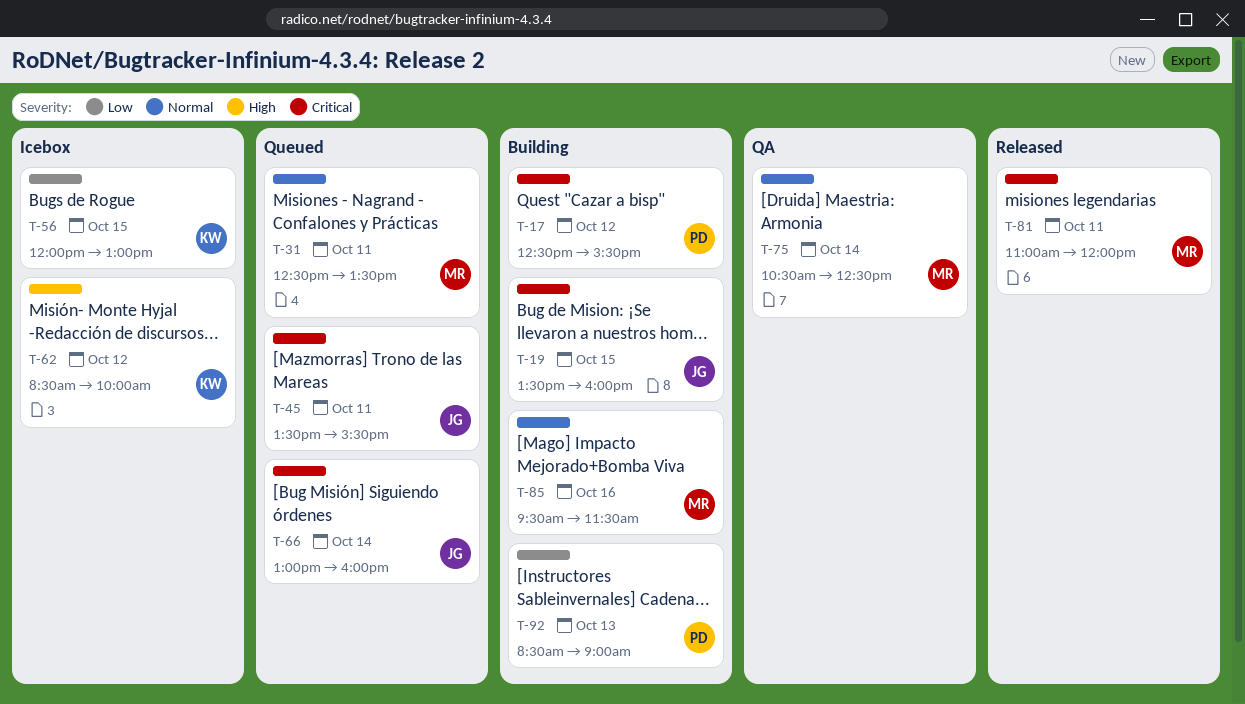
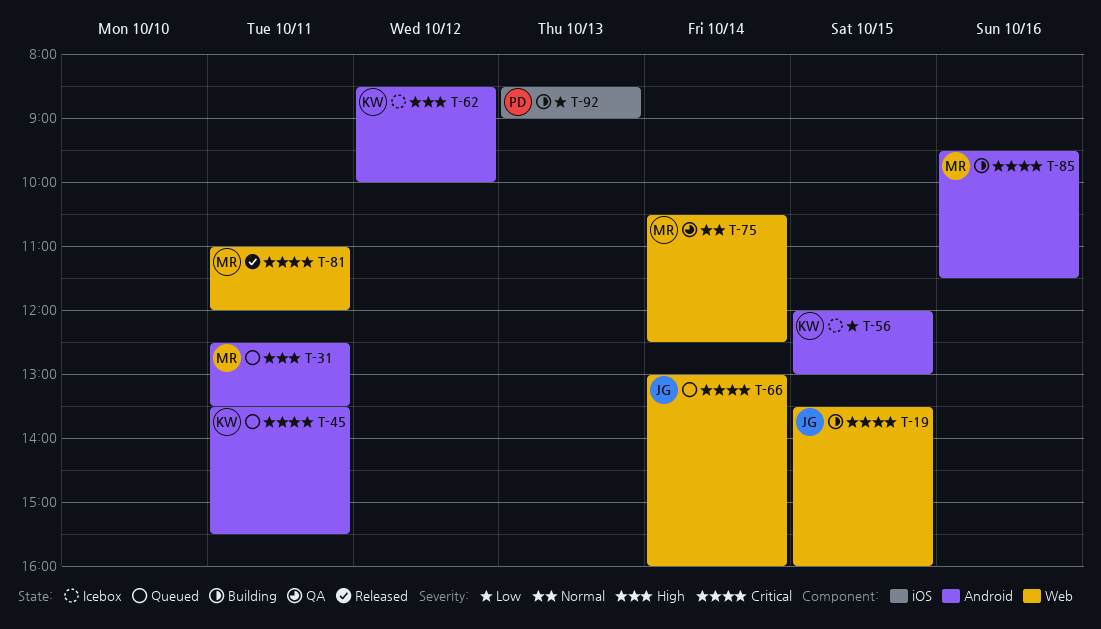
T-17: present -> none
T-31, priority: Normal -> High
T-45, owner: JG -> KW
T-85, priority: Normal -> Critical

